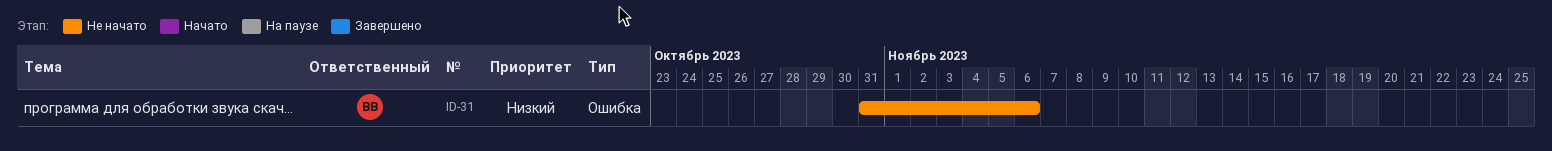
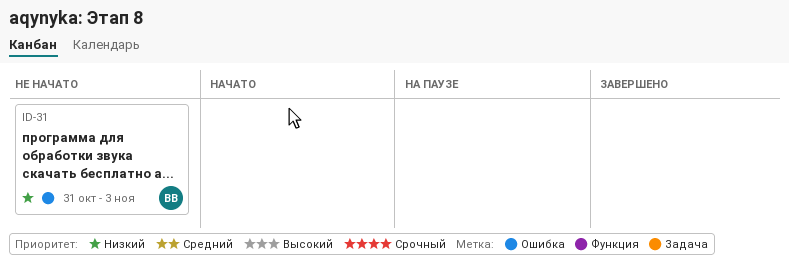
ID-31, due: Nov 6 -> Nov 3

